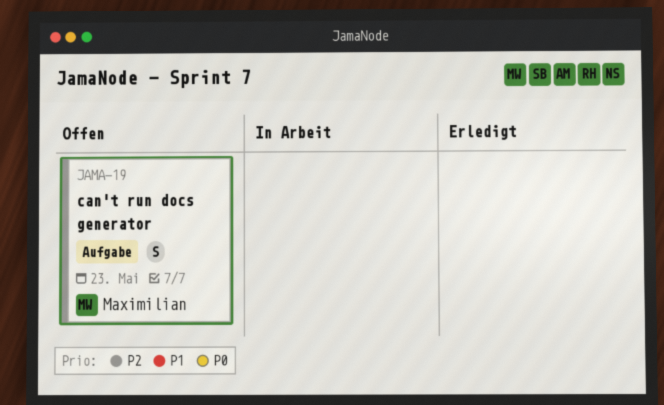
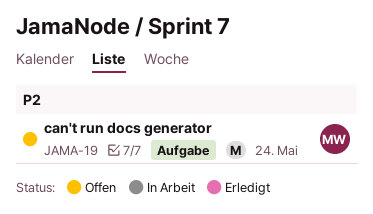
JAMA-19, estimate: S -> M
JAMA-19, due: May 23 -> May 24

